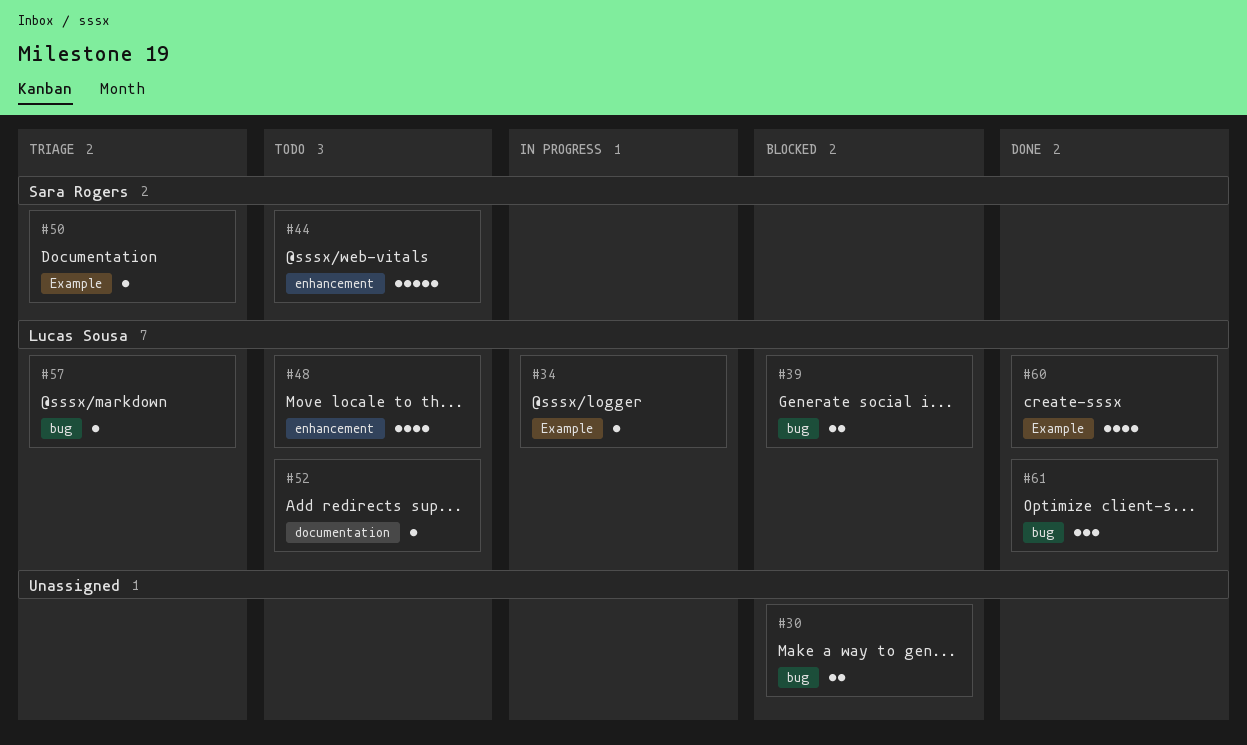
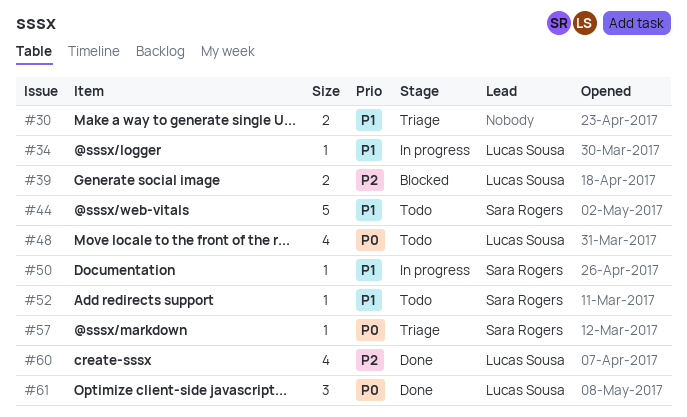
#30, status: Blocked -> Triage
#50, status: Triage -> In progress
#52, owner: Lucas Sousa -> Sara Rogers
#57, owner: Lucas Sousa -> Sara Rogers

